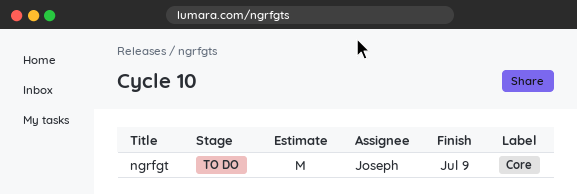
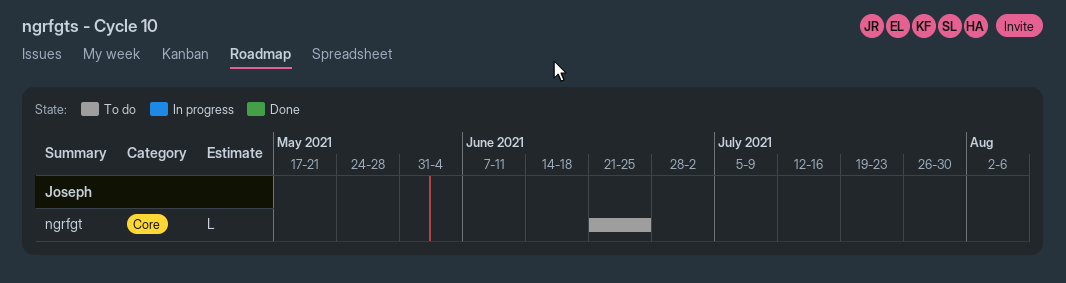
ngrfgt, estimate: M -> L
ngrfgt, due: Jul 9 -> Jun 25

